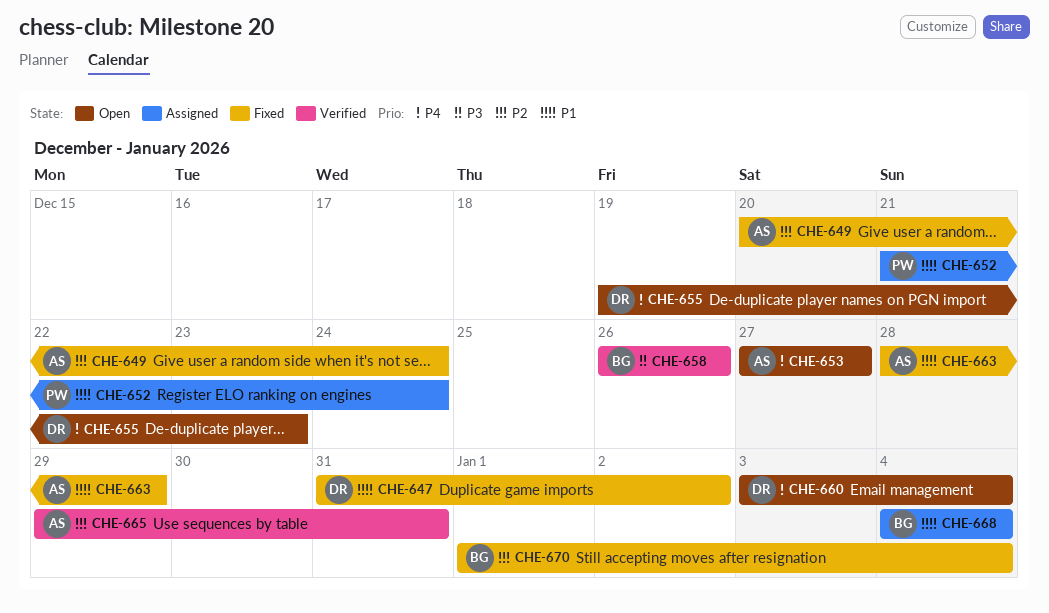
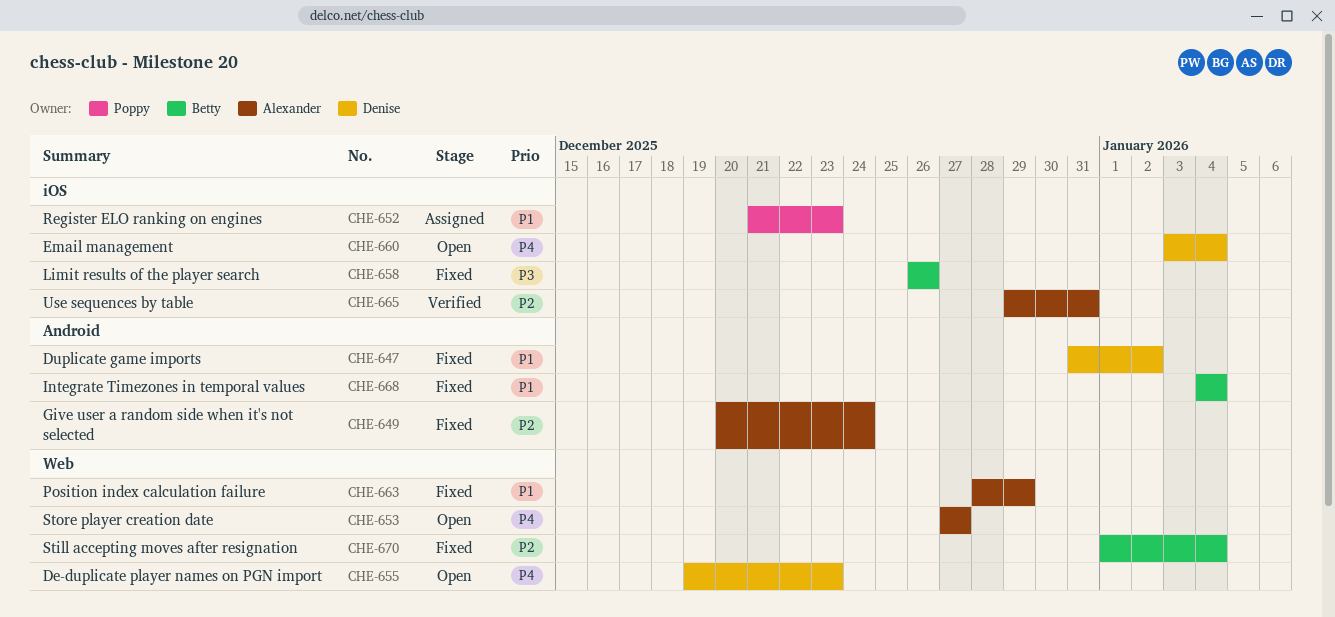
CHE-652, due: Dec 24 -> Dec 23
CHE-658, status: Verified -> Fixed
CHE-668, status: Assigned -> Fixed

